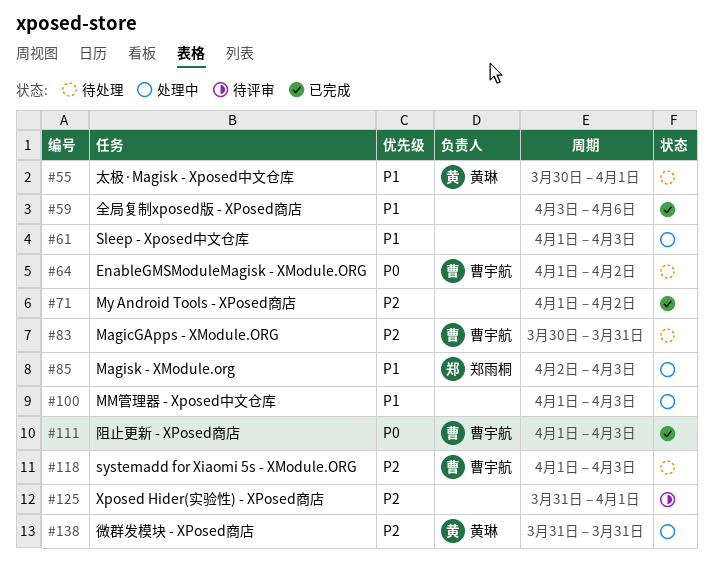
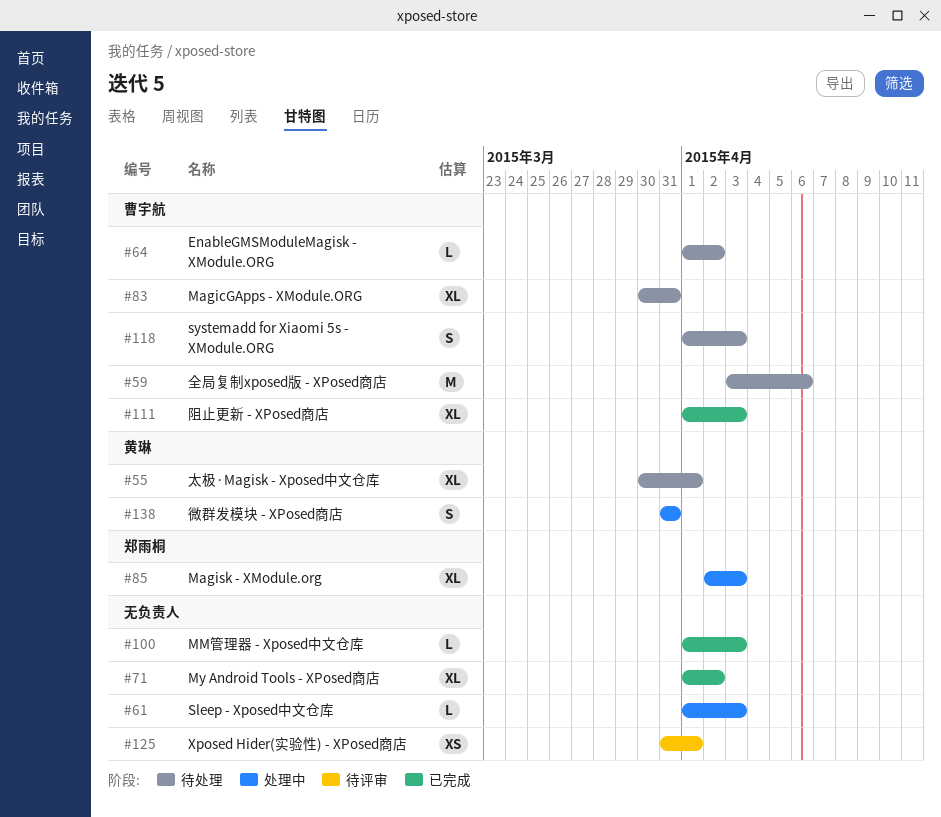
#59, status: 已完成 -> 待处理
#59, owner: none -> 曹宇航
#100, status: 处理中 -> 已完成

